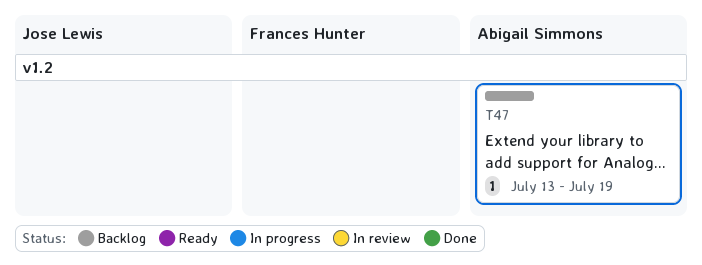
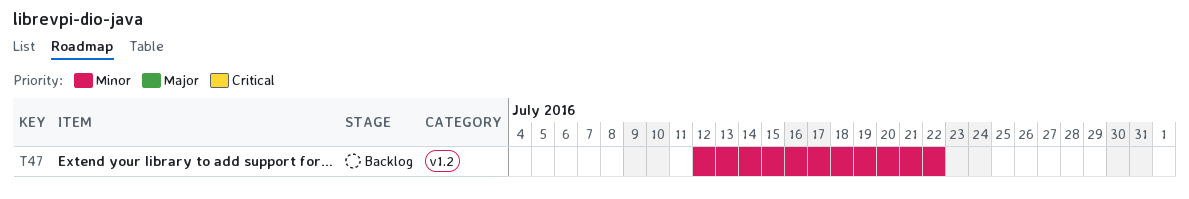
T47, start: Jul 13 -> Jul 12
T47, due: Jul 19 -> Jul 22

